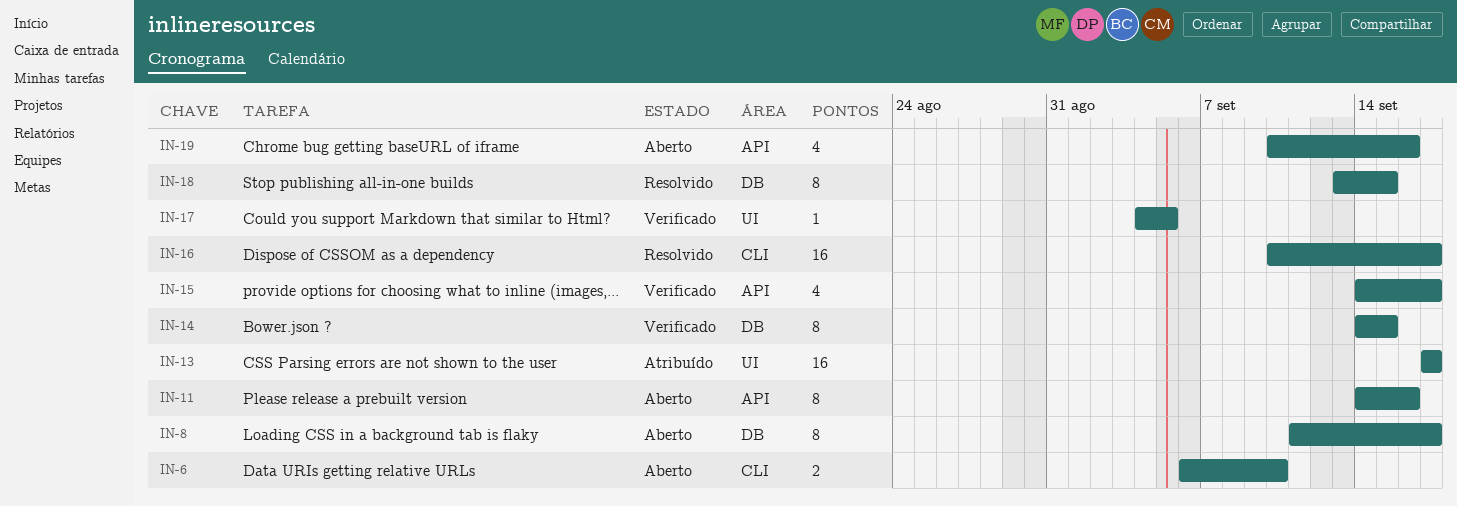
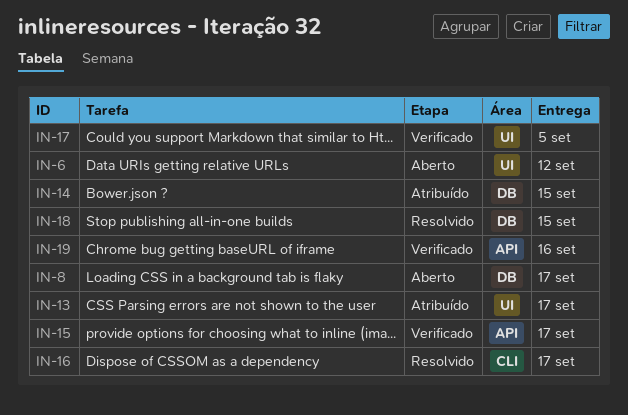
IN-6, label: CLI -> UI
IN-6, due: Sep 10 -> Sep 12
IN-11: present -> none
IN-14, status: Verificado -> Atribuído
IN-19, status: Aberto -> Verificado

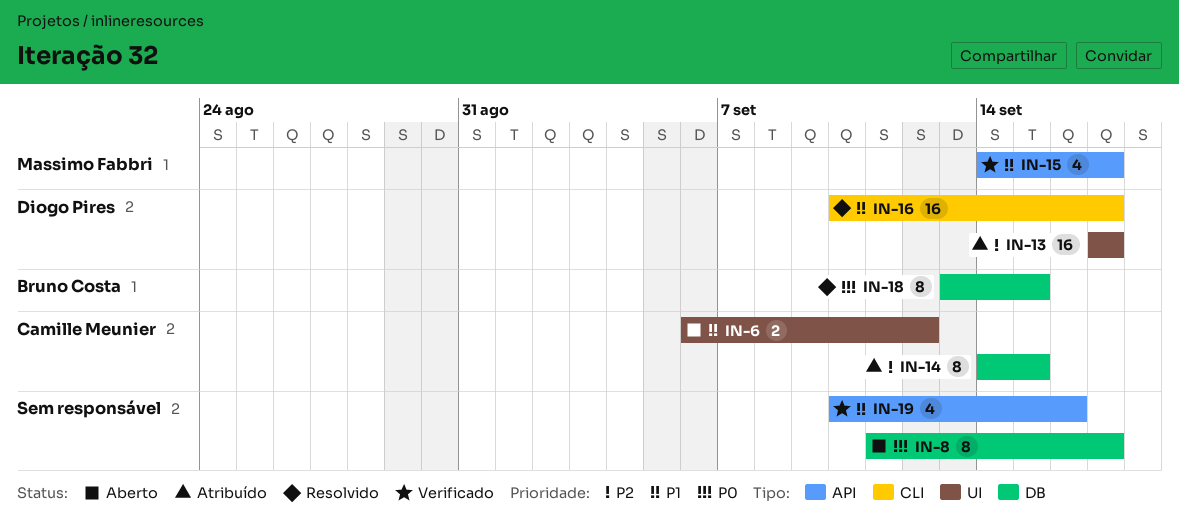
IN-17: present -> none

